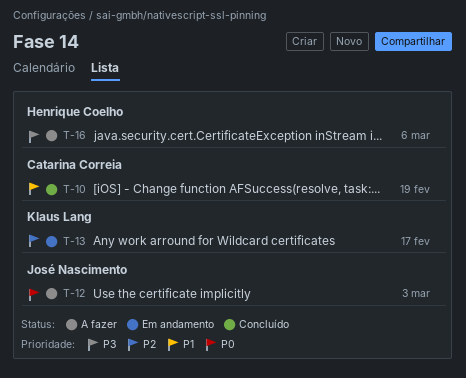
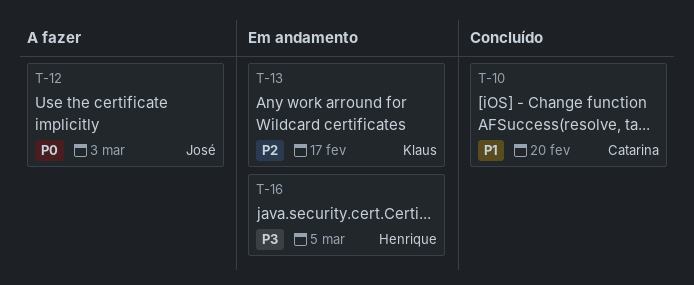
T-10, due: Feb 19 -> Feb 20
T-16, status: A fazer -> Em andamento
T-16, due: Mar 6 -> Mar 5

